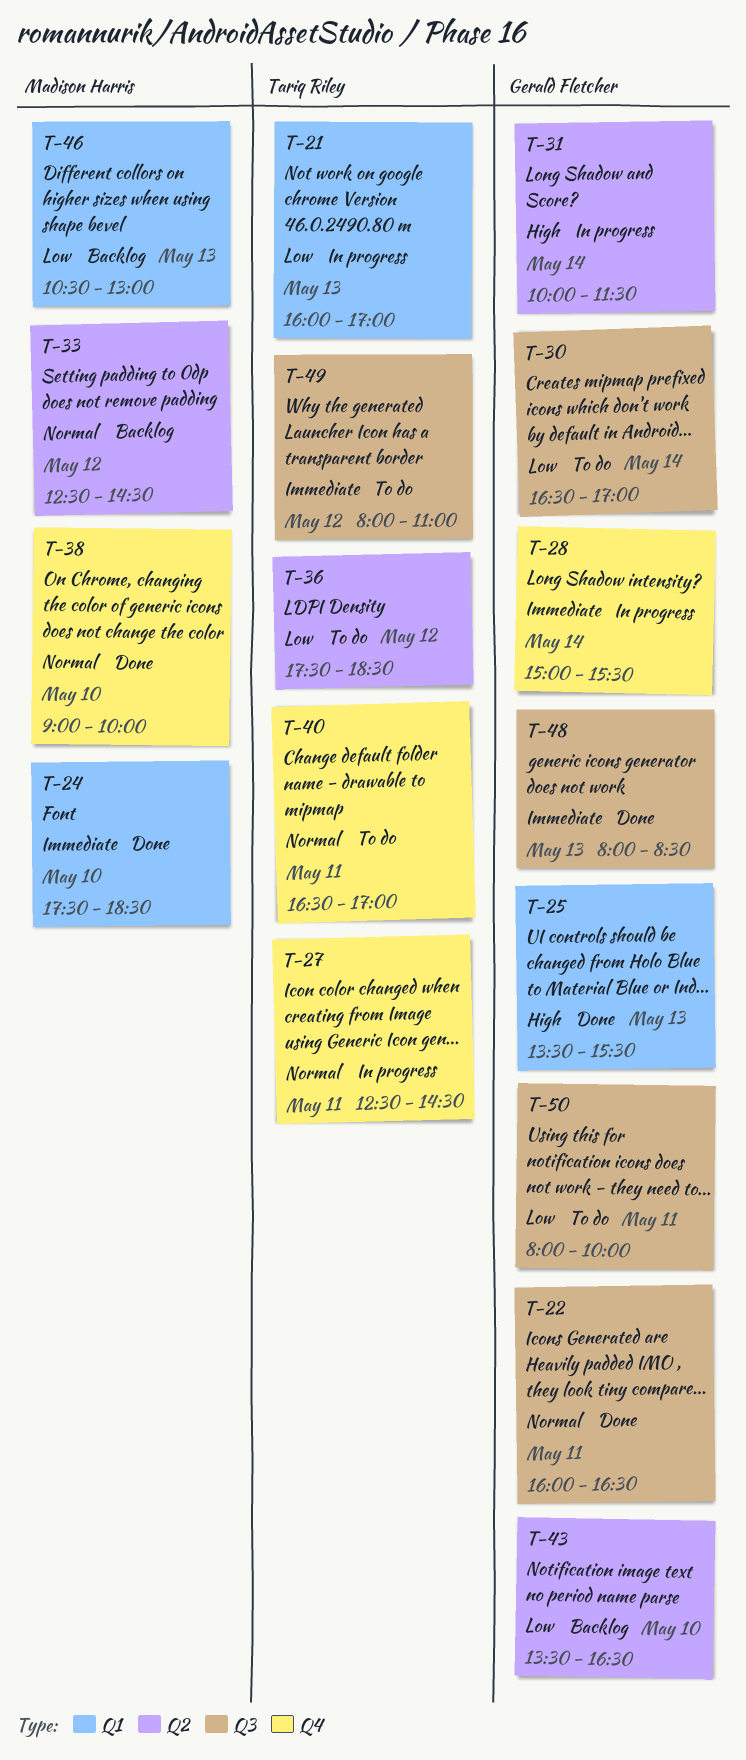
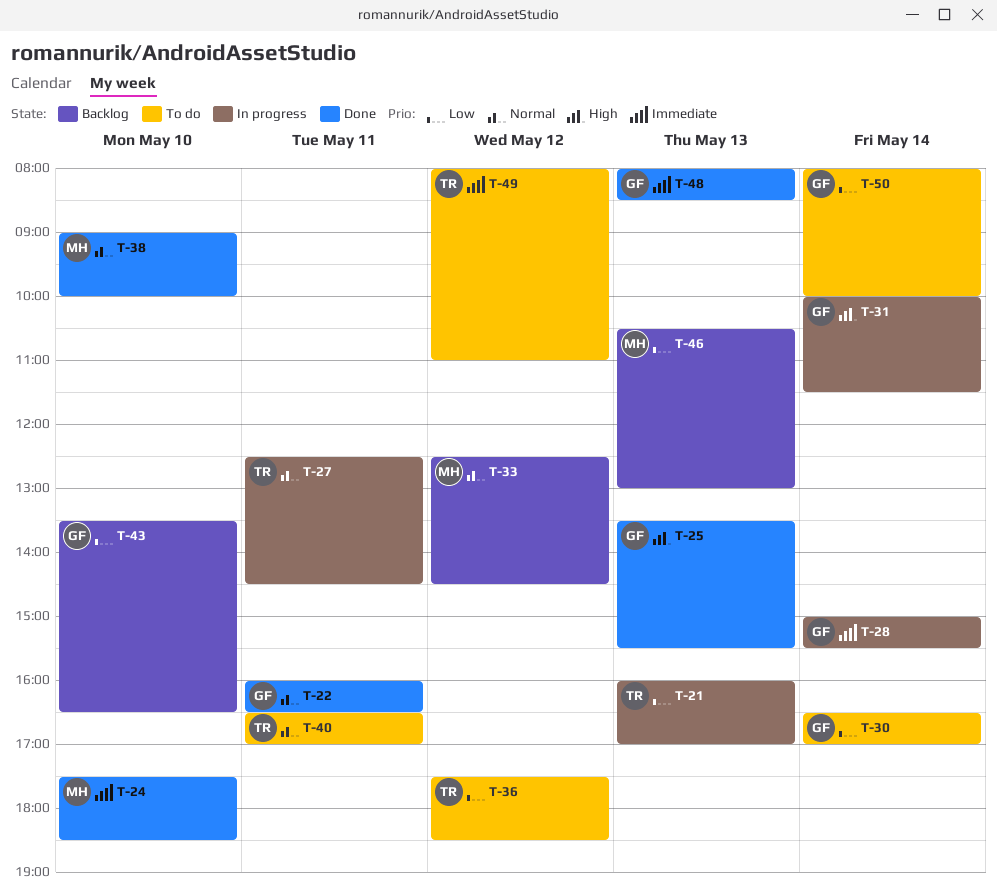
T-50, day: May 11 -> May 14

